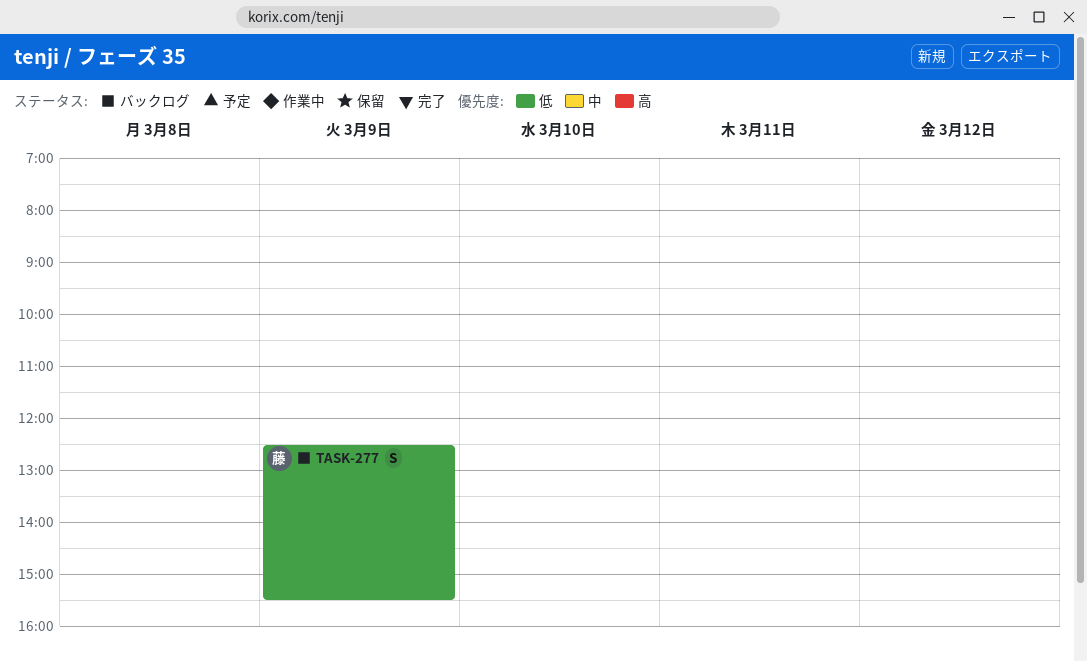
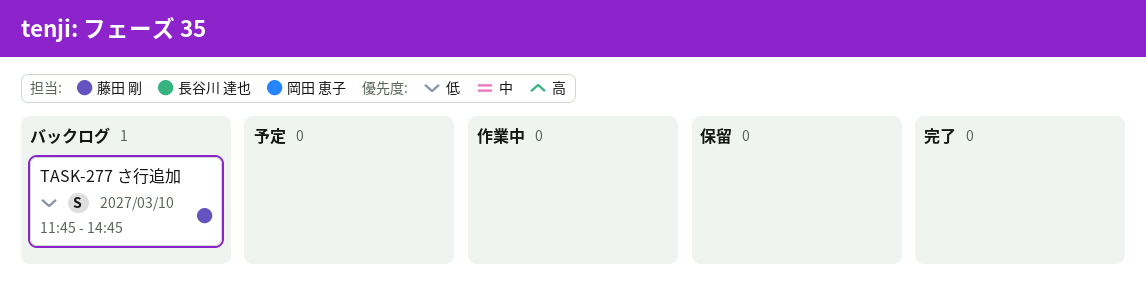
TASK-277, day: Mar 9 -> Mar 10
TASK-277, begins: 12:30 -> 11:45
TASK-277, ends: 15:30 -> 14:45

